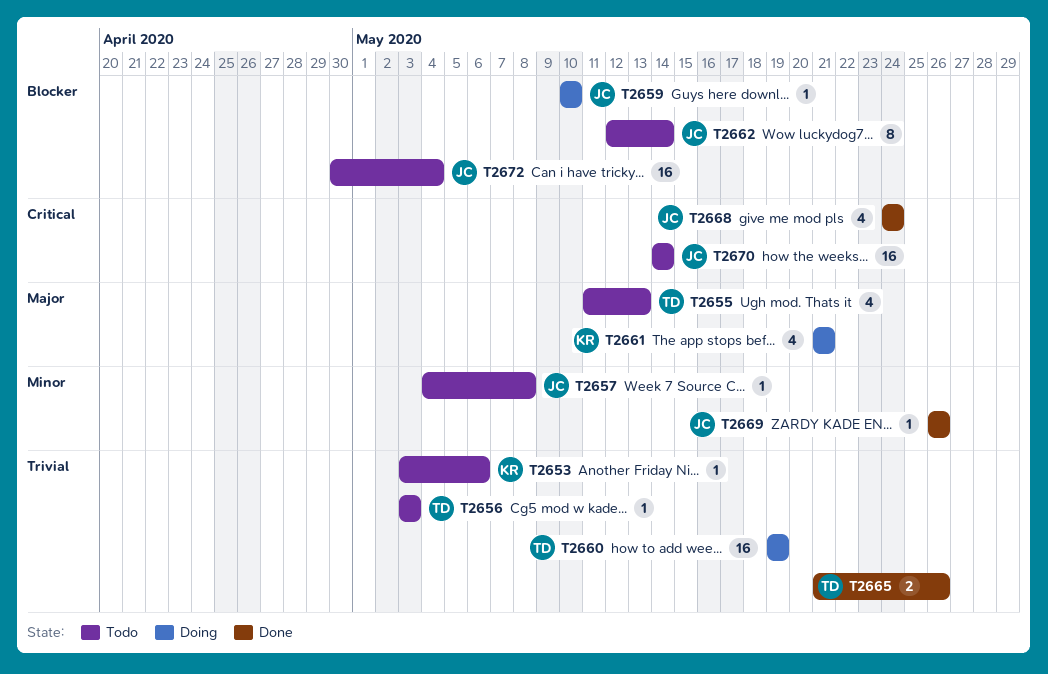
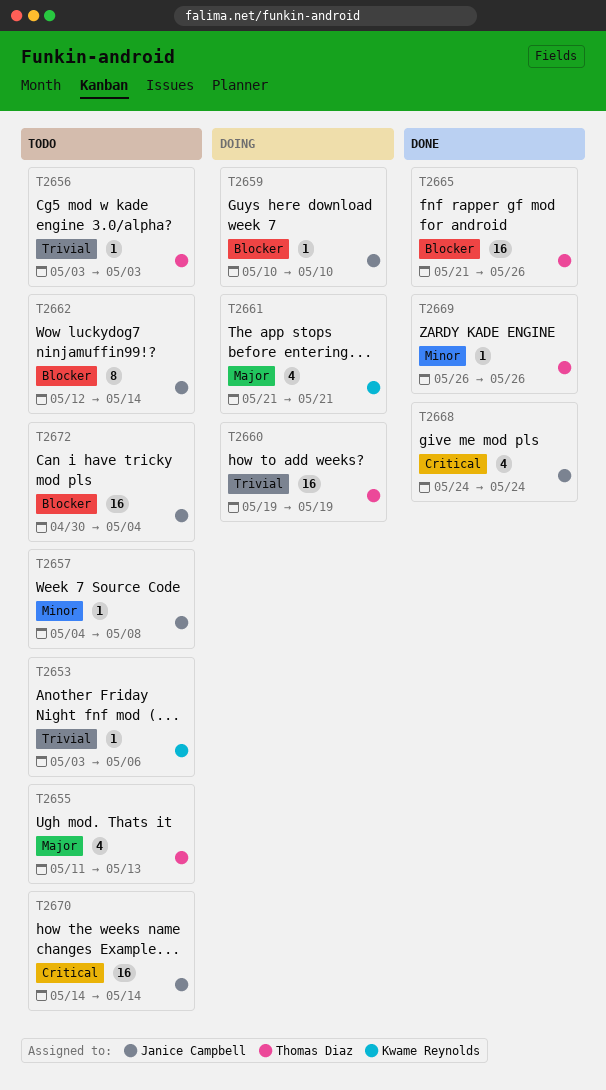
T2665, priority: Trivial -> Blocker
T2665, estimate: 2 -> 16
T2669, owner: Janice Campbell -> Thomas Diaz

